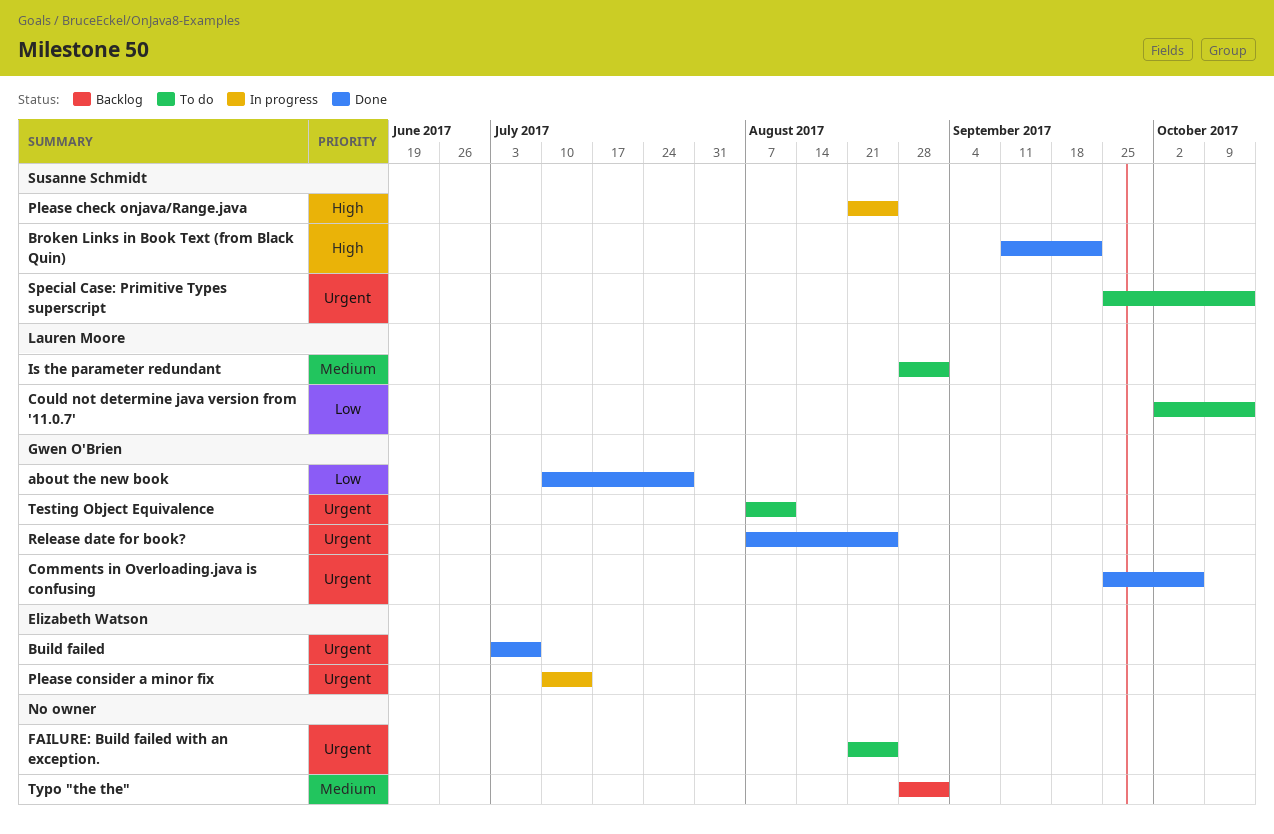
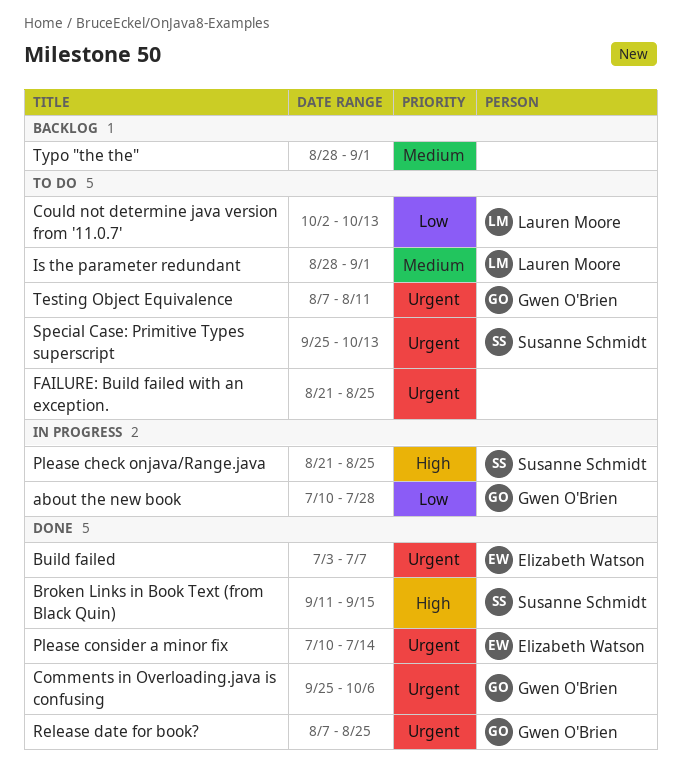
about the new book, status: Done -> In progress
Broken Links in Book Text (from Black Quin), due: Sep 22 -> Sep 15
Please consider a minor fix, status: In progress -> Done

